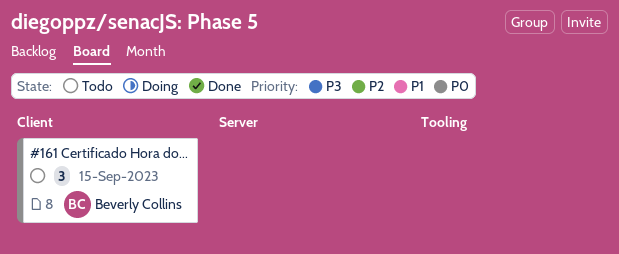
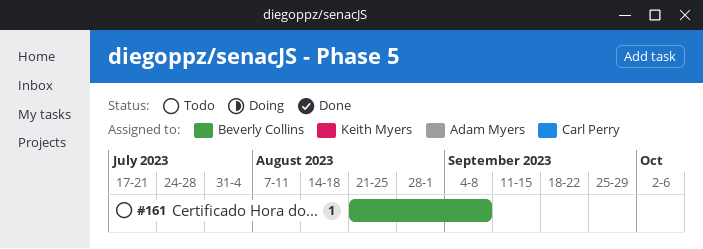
#161, estimate: 3 -> 1
#161, due: Sep 15 -> Sep 8

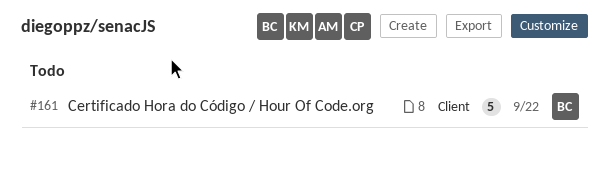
#161, estimate: 1 -> 5
#161, due: Sep 8 -> Sep 22

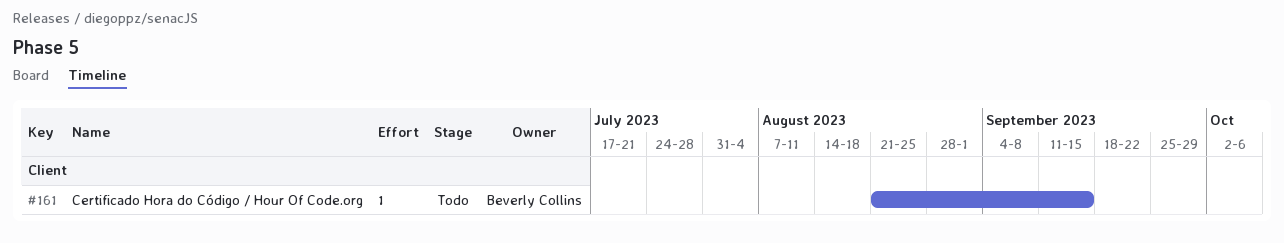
#161, estimate: 5 -> 1
#161, due: Sep 22 -> Sep 15

